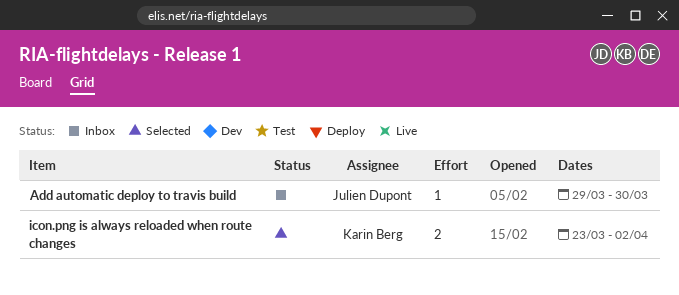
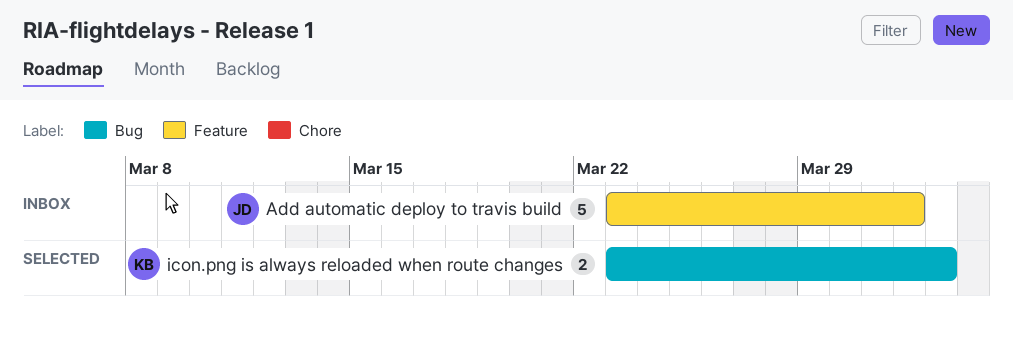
Add automatic deploy to travis build, estimate: 1 -> 5
Add automatic deploy to travis build, start: Mar 29 -> Mar 23
Add automatic deploy to travis build, due: Mar 30 -> Apr 1

